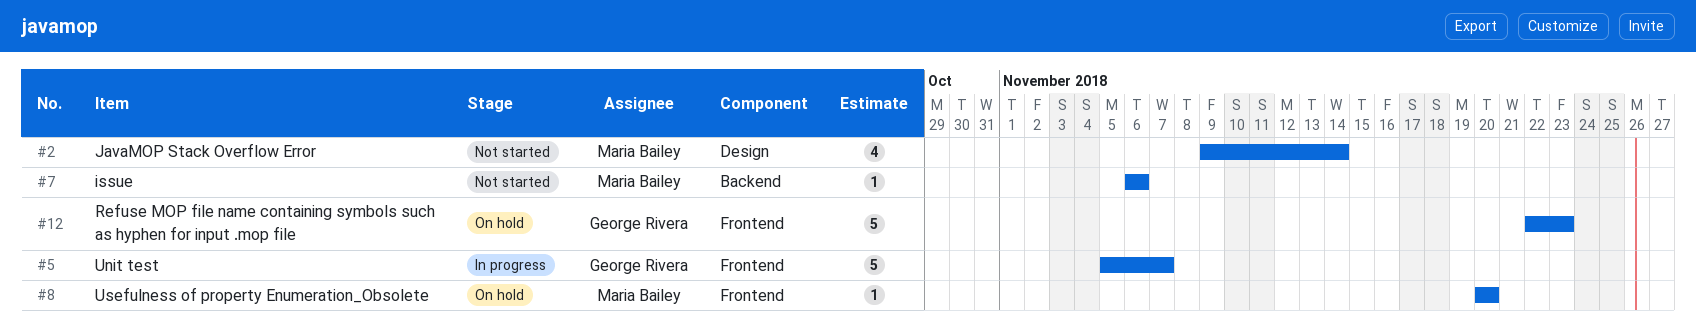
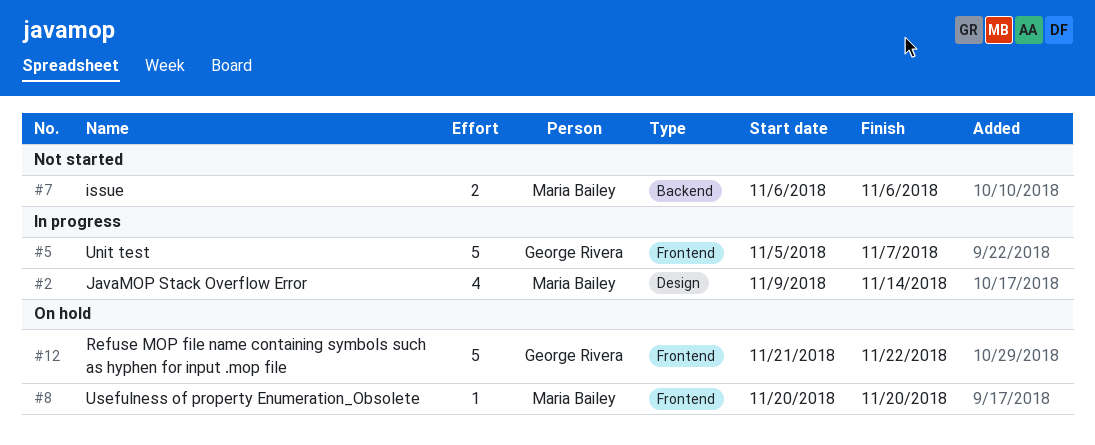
#2, status: Not started -> In progress
#7, estimate: 1 -> 2
#12, start: Nov 22 -> Nov 21
#12, due: Nov 23 -> Nov 22

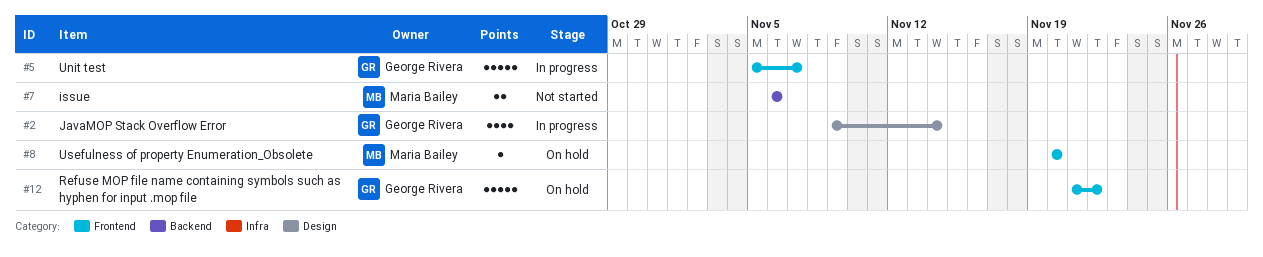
#2, owner: Maria Bailey -> George Rivera

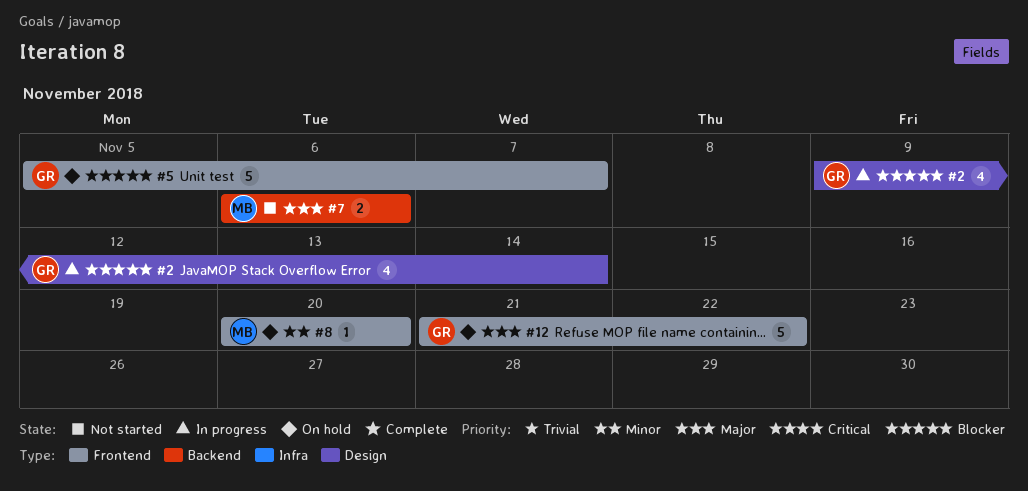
#5, status: In progress -> On hold

